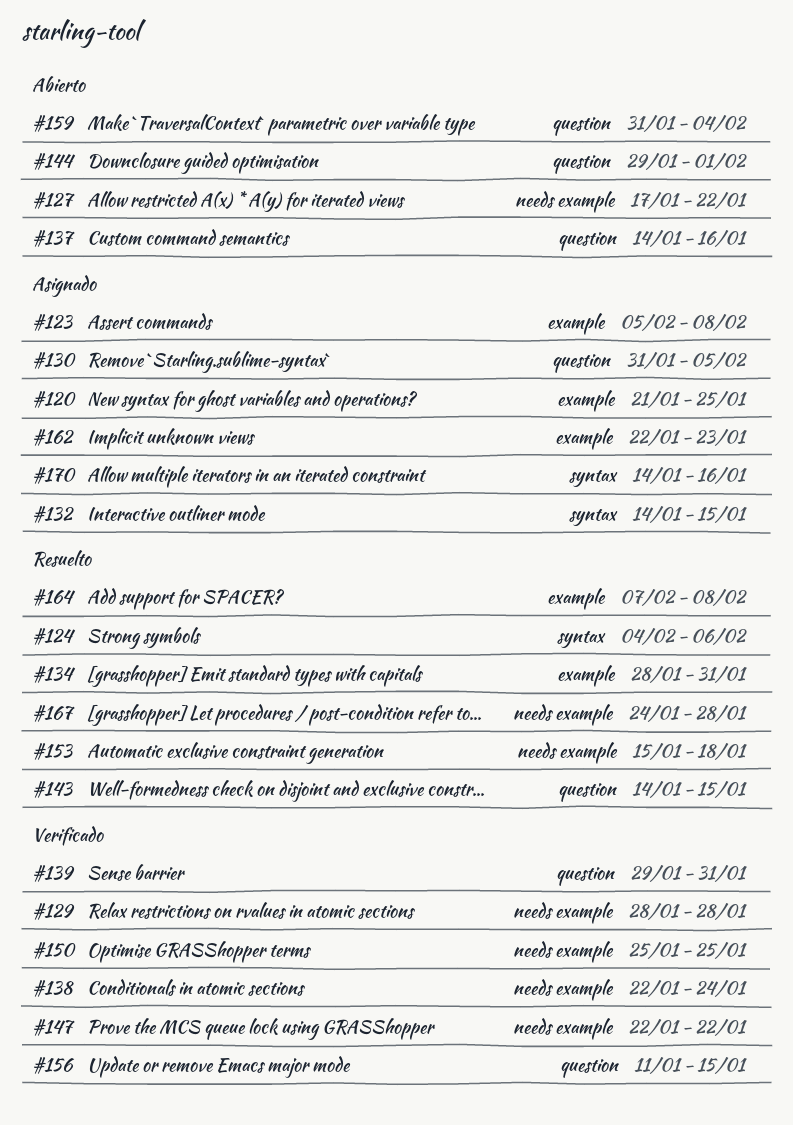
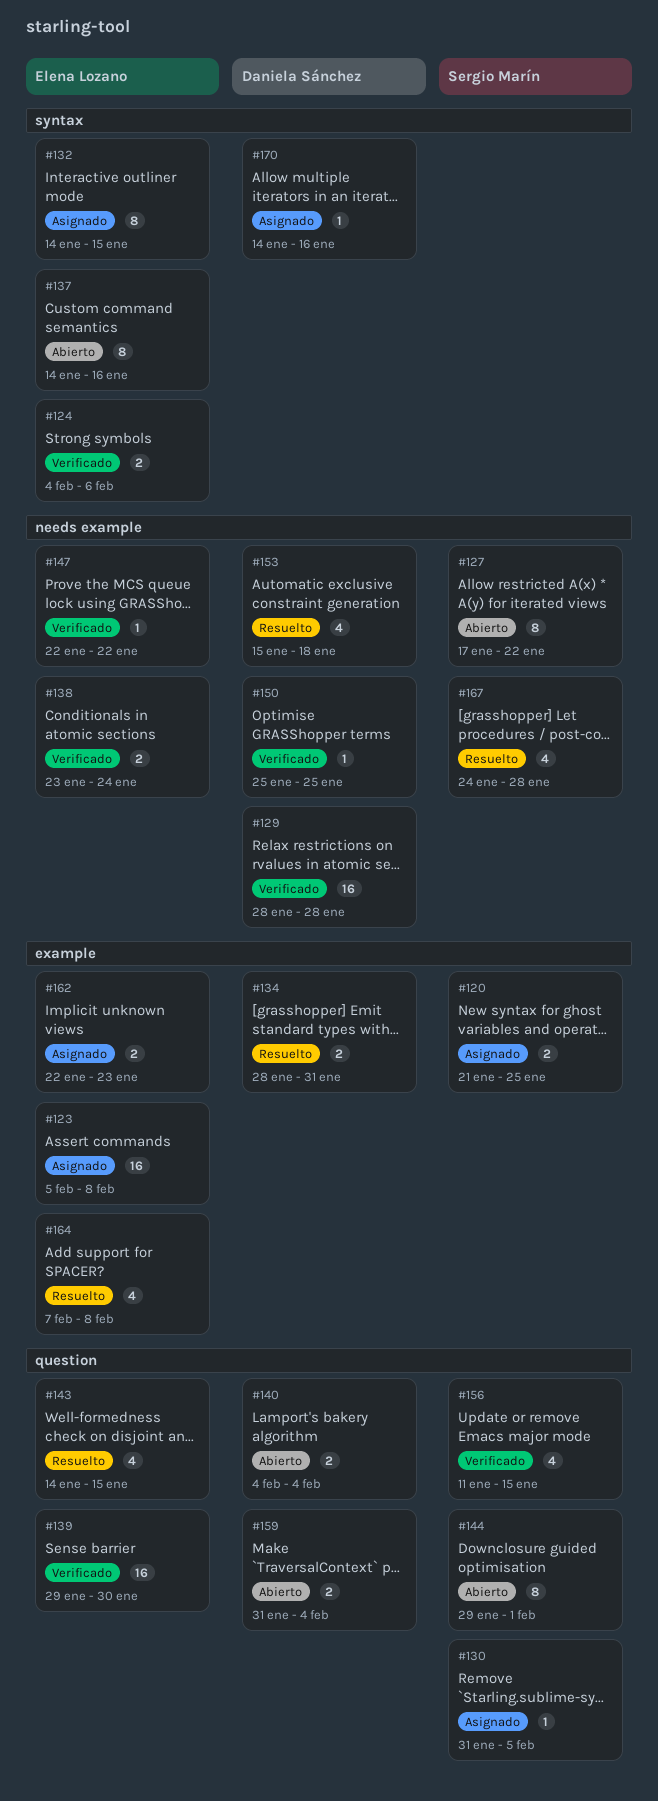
#124, status: Resuelto -> Verificado
#137, label: question -> syntax
#138, start: Jan 22 -> Jan 23
#139, due: Jan 31 -> Jan 30
#140: none -> present

